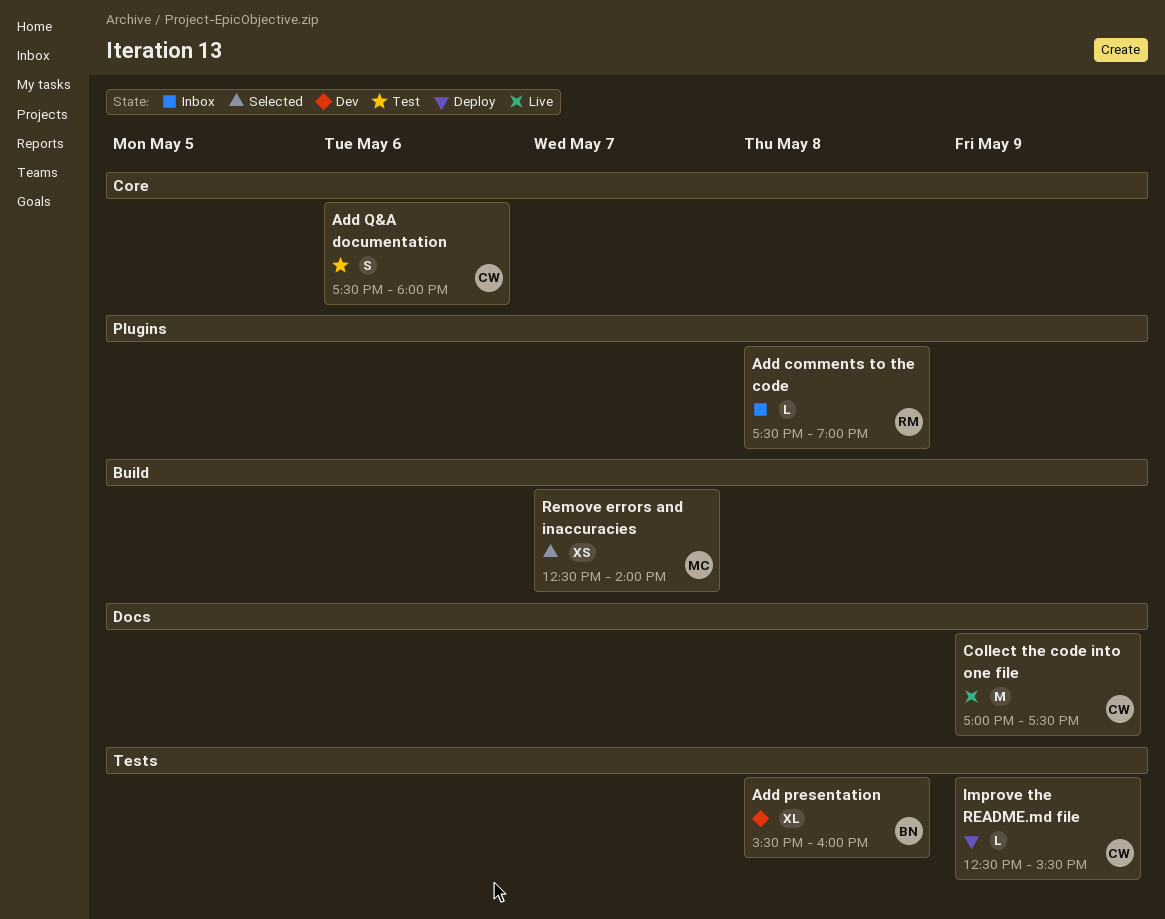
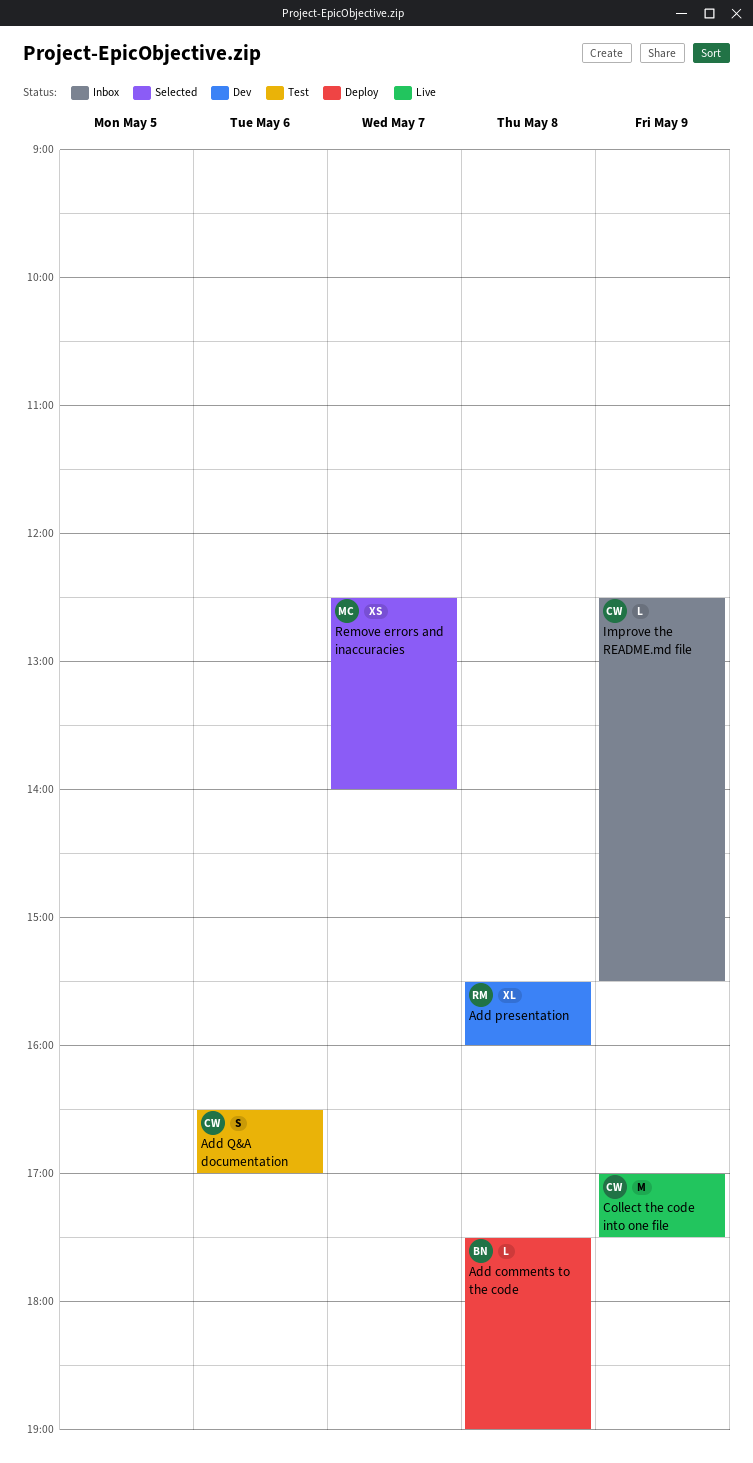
Add comments to the code, status: Inbox -> Deploy
Add comments to the code, owner: RM -> BN
Add presentation, owner: BN -> RM
Add Q&A documentation, begins: 17:30 -> 16:30
Add Q&A documentation, ends: 18:00 -> 17:00
Improve the README.md file, status: Deploy -> Inbox

